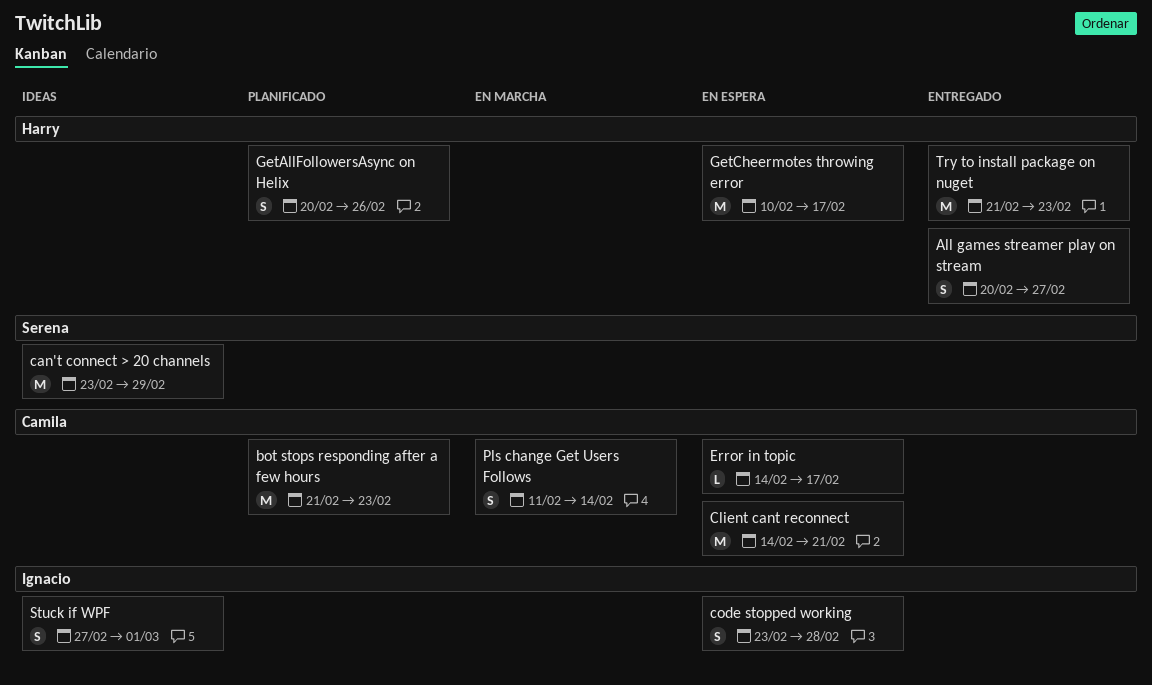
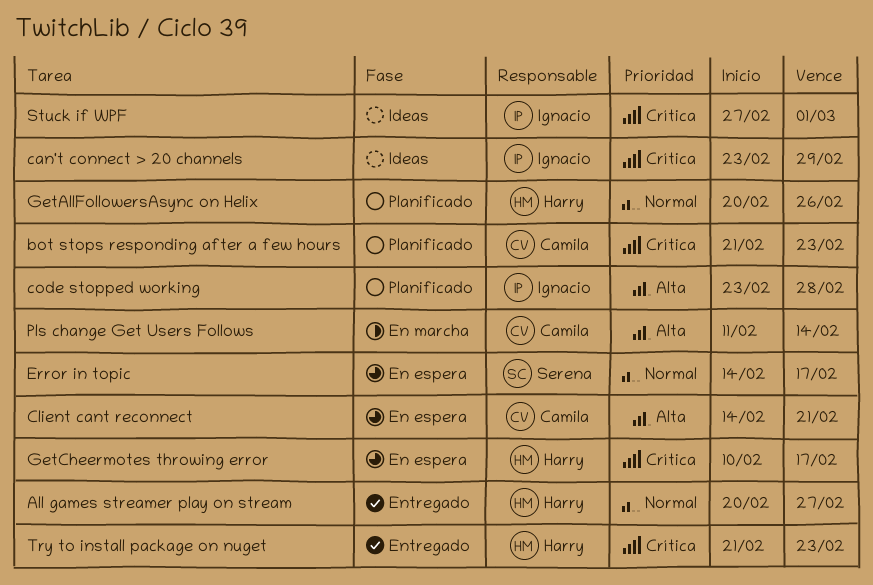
can't connect > 20 channels, owner: Serena -> Ignacio
code stopped working, status: En espera -> Planificado
Error in topic, owner: Camila -> Serena

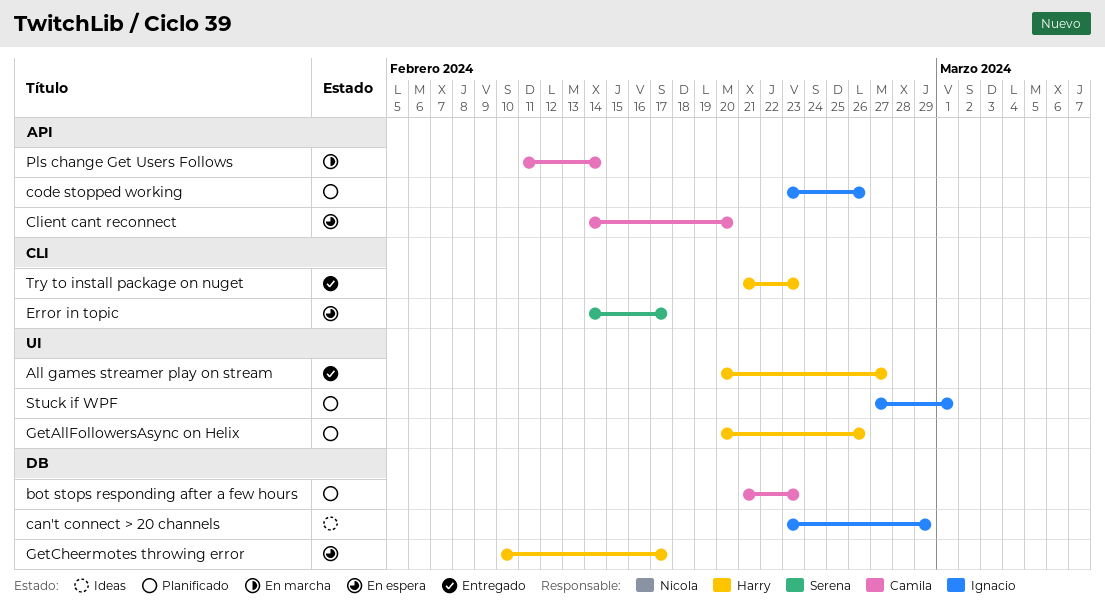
Client cant reconnect, due: Feb 21 -> Feb 20
code stopped working, due: Feb 28 -> Feb 26
Stuck if WPF, status: Ideas -> Planificado

